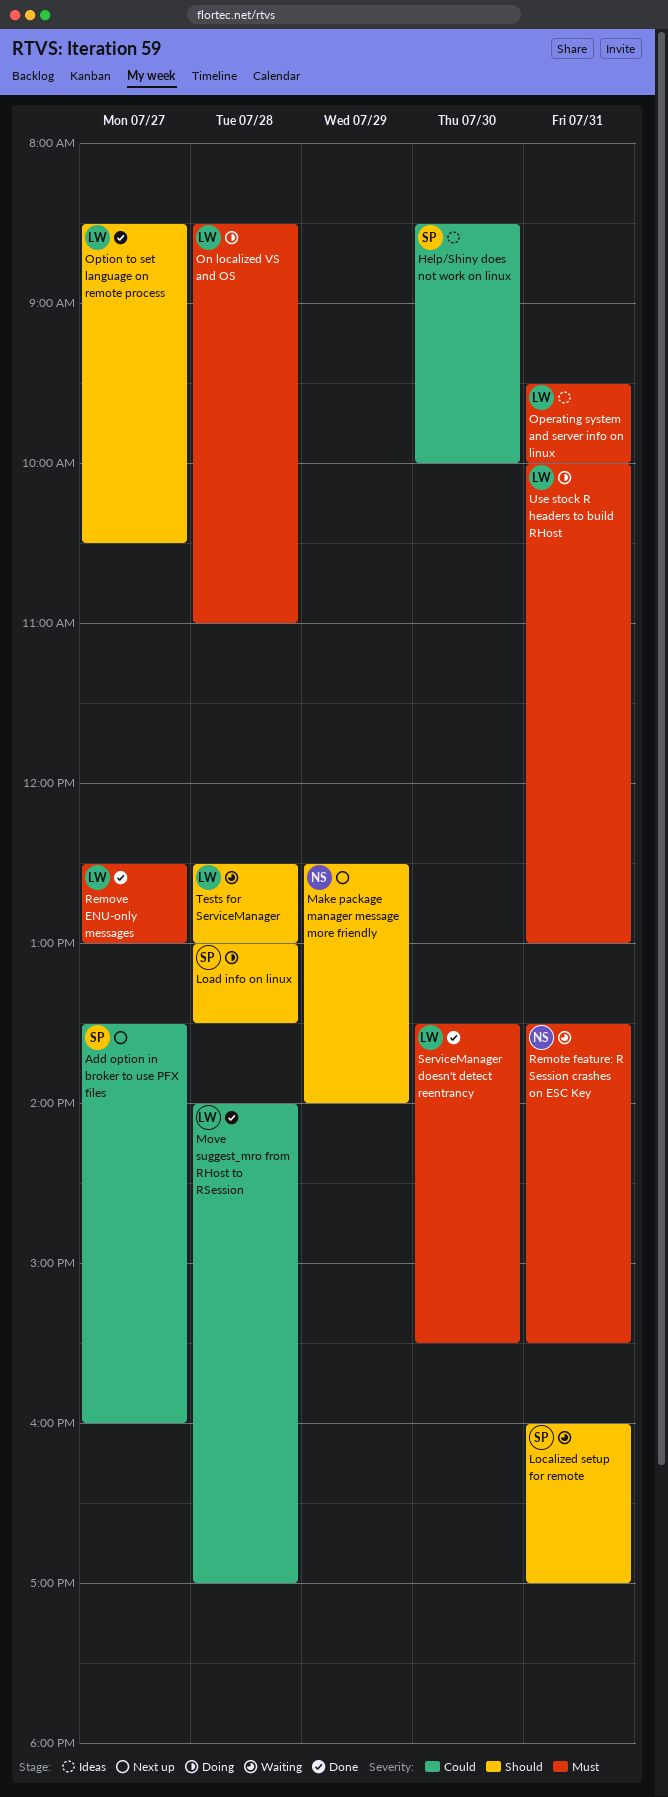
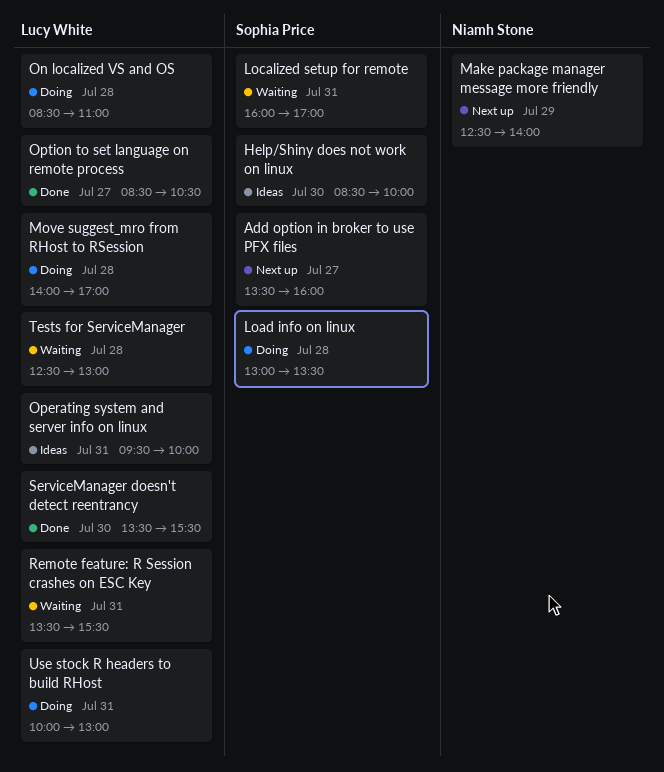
Move suggest_mro from RHost to RSession, status: Done -> Doing
Remote feature: R Session crashes on ESC Key, owner: Niamh Stone -> Lucy White
Remove ENU-only messages: present -> none

